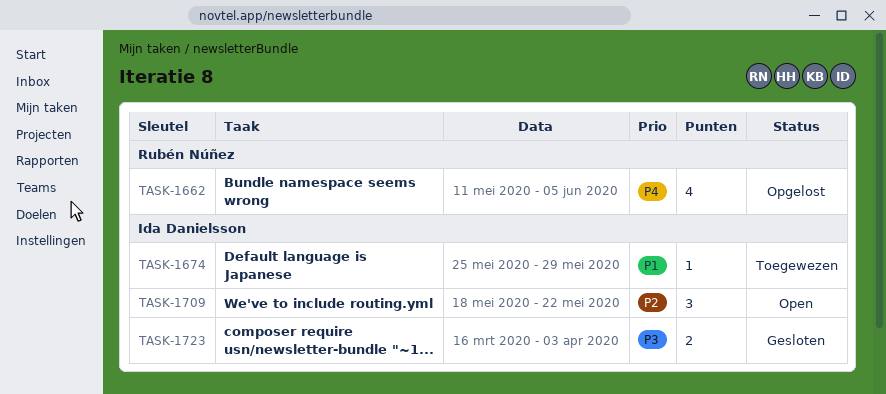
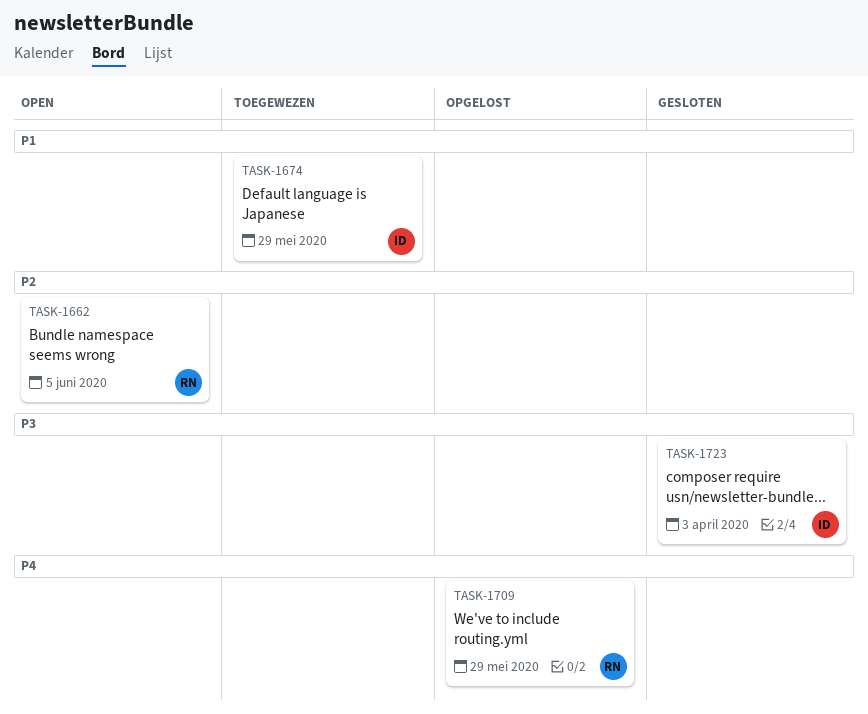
TASK-1662, status: Opgelost -> Open
TASK-1662, priority: P4 -> P2
TASK-1709, status: Open -> Opgelost
TASK-1709, owner: Ida Danielsson -> Rubén Núñez
TASK-1709, priority: P2 -> P4
TASK-1709, due: May 22 -> May 29

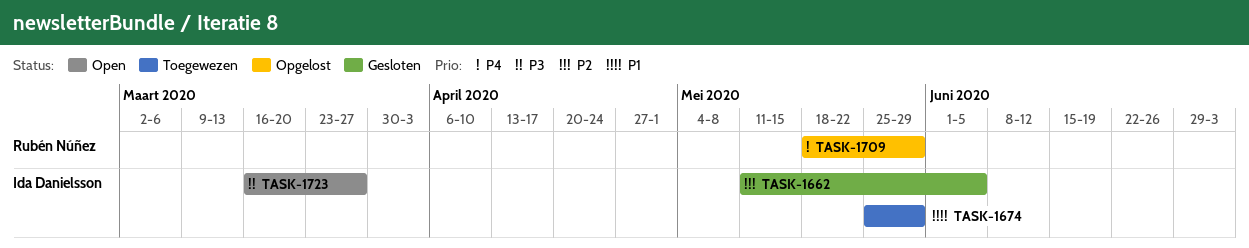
TASK-1662, status: Open -> Gesloten
TASK-1662, owner: Rubén Núñez -> Ida Danielsson
TASK-1723, status: Gesloten -> Open
TASK-1723, due: Apr 3 -> Mar 27

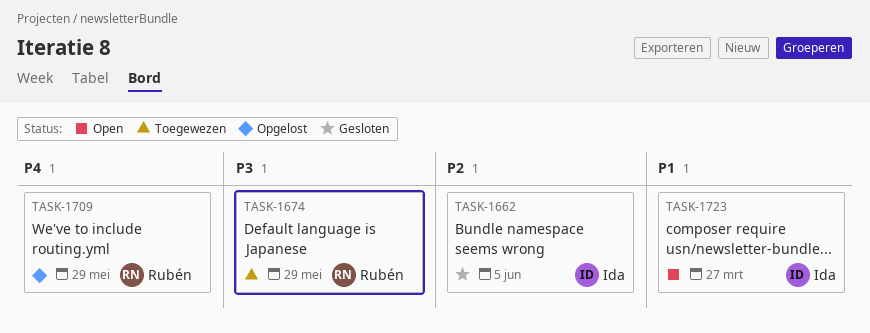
TASK-1674, owner: Ida Danielsson -> Rubén Núñez
TASK-1674, priority: P1 -> P3
TASK-1723, priority: P3 -> P1

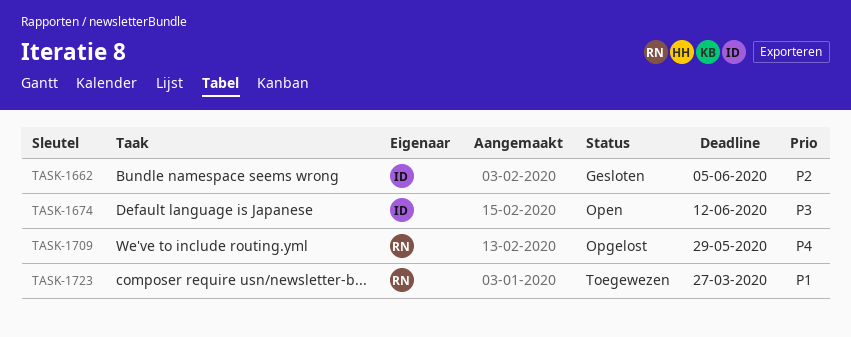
TASK-1674, status: Toegewezen -> Open
TASK-1674, owner: Rubén -> Ida
TASK-1674, due: May 29 -> Jun 12
TASK-1723, status: Open -> Toegewezen
TASK-1723, owner: Ida -> Rubén

